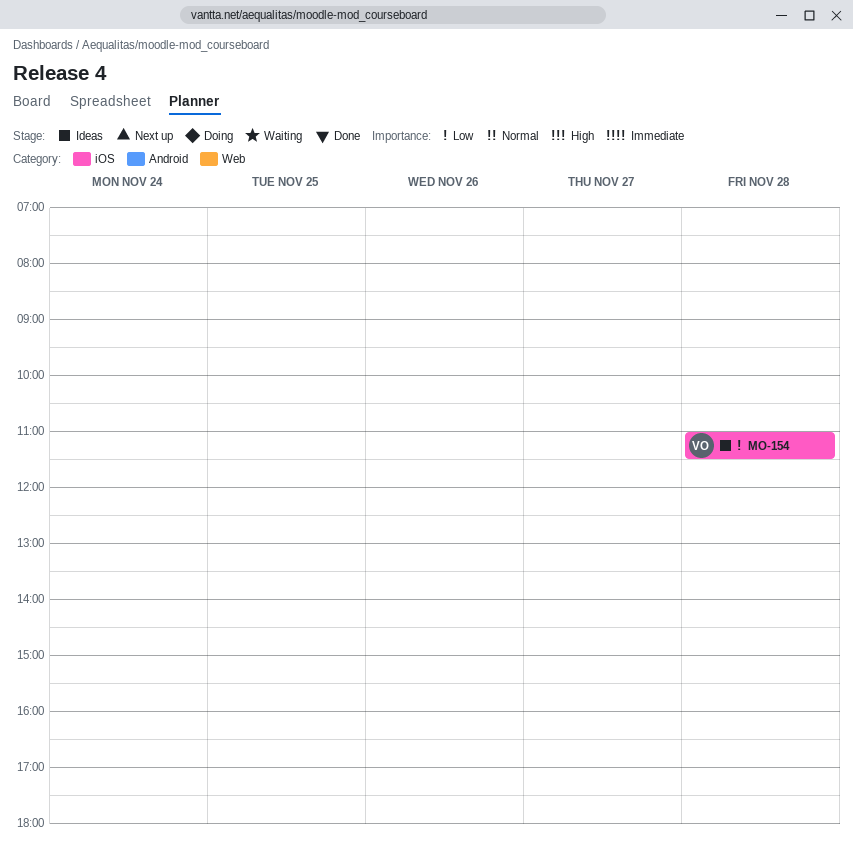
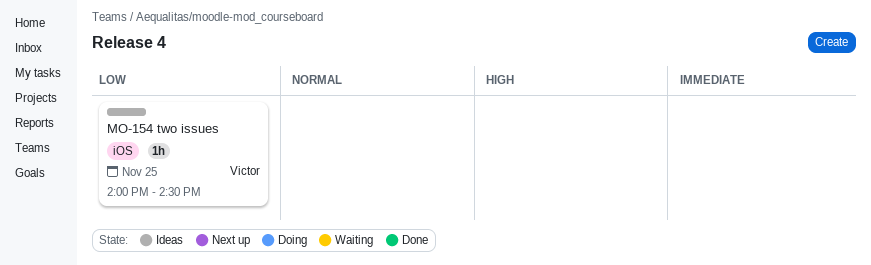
MO-154, day: Nov 28 -> Nov 25
MO-154, begins: 11:00 -> 14:00
MO-154, ends: 11:30 -> 14:30

